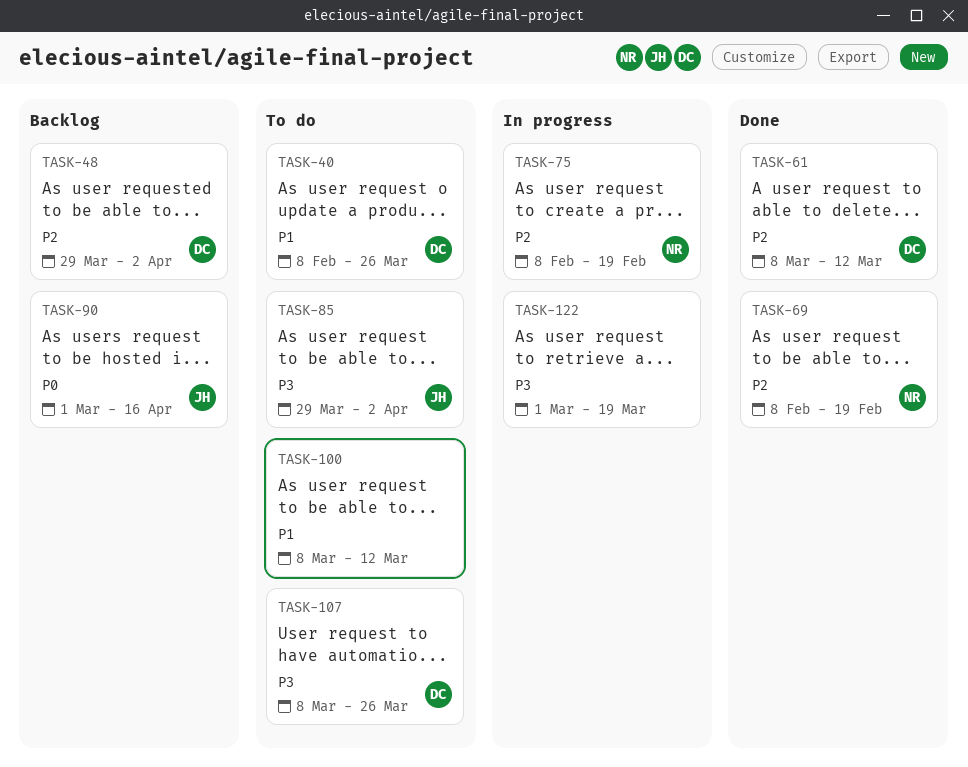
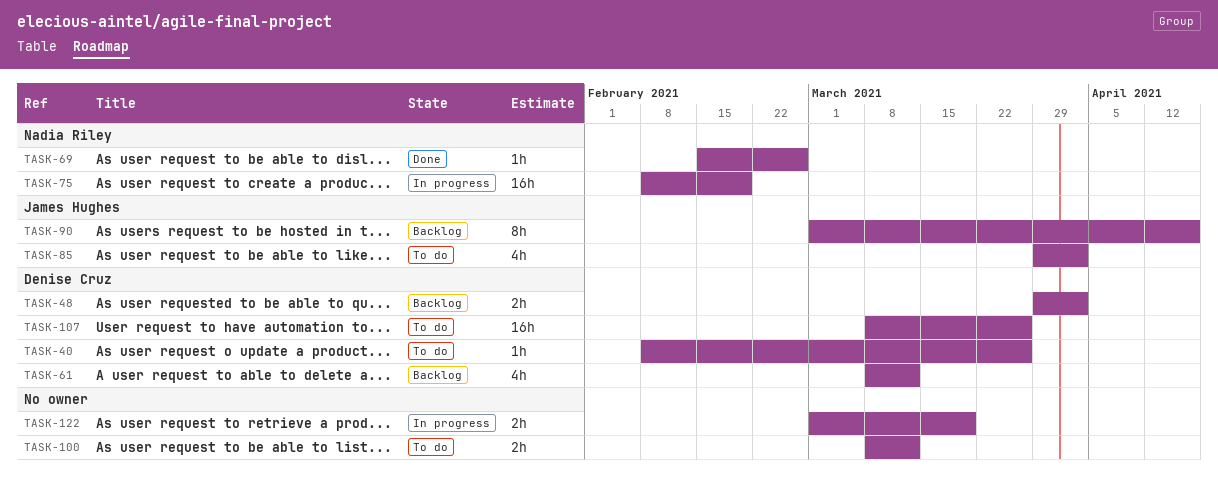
TASK-61, status: Done -> Backlog
TASK-69, start: Feb 8 -> Feb 15
TASK-69, due: Feb 19 -> Feb 26

